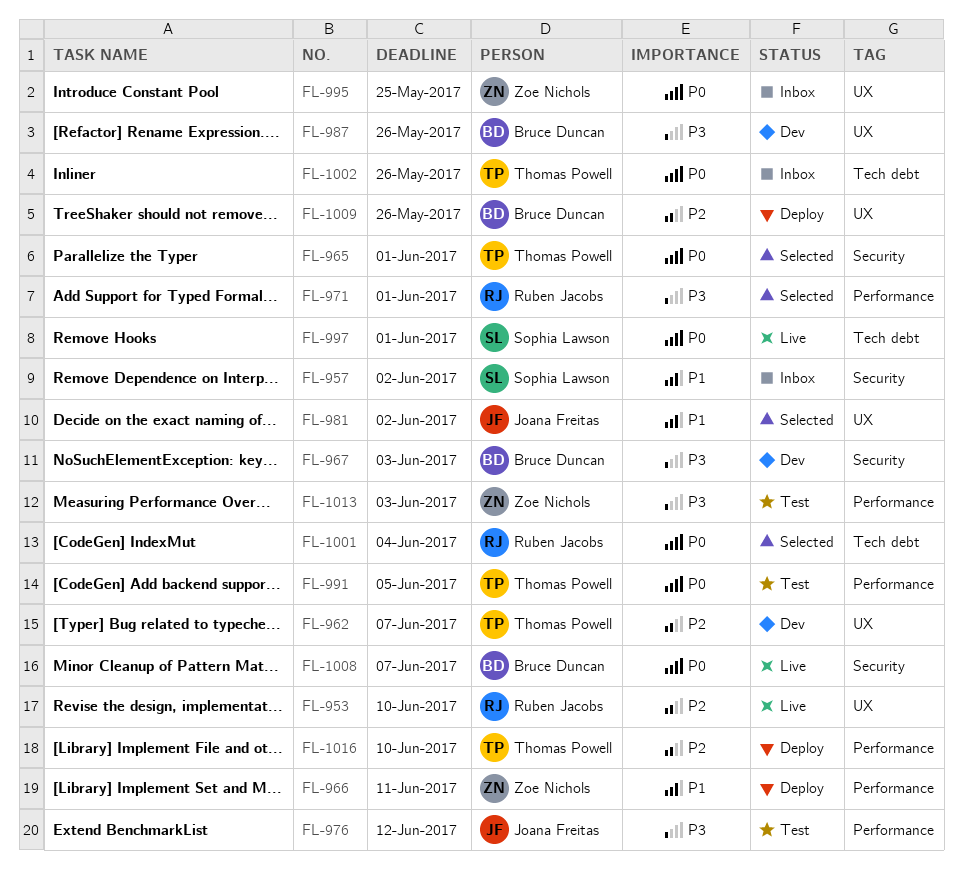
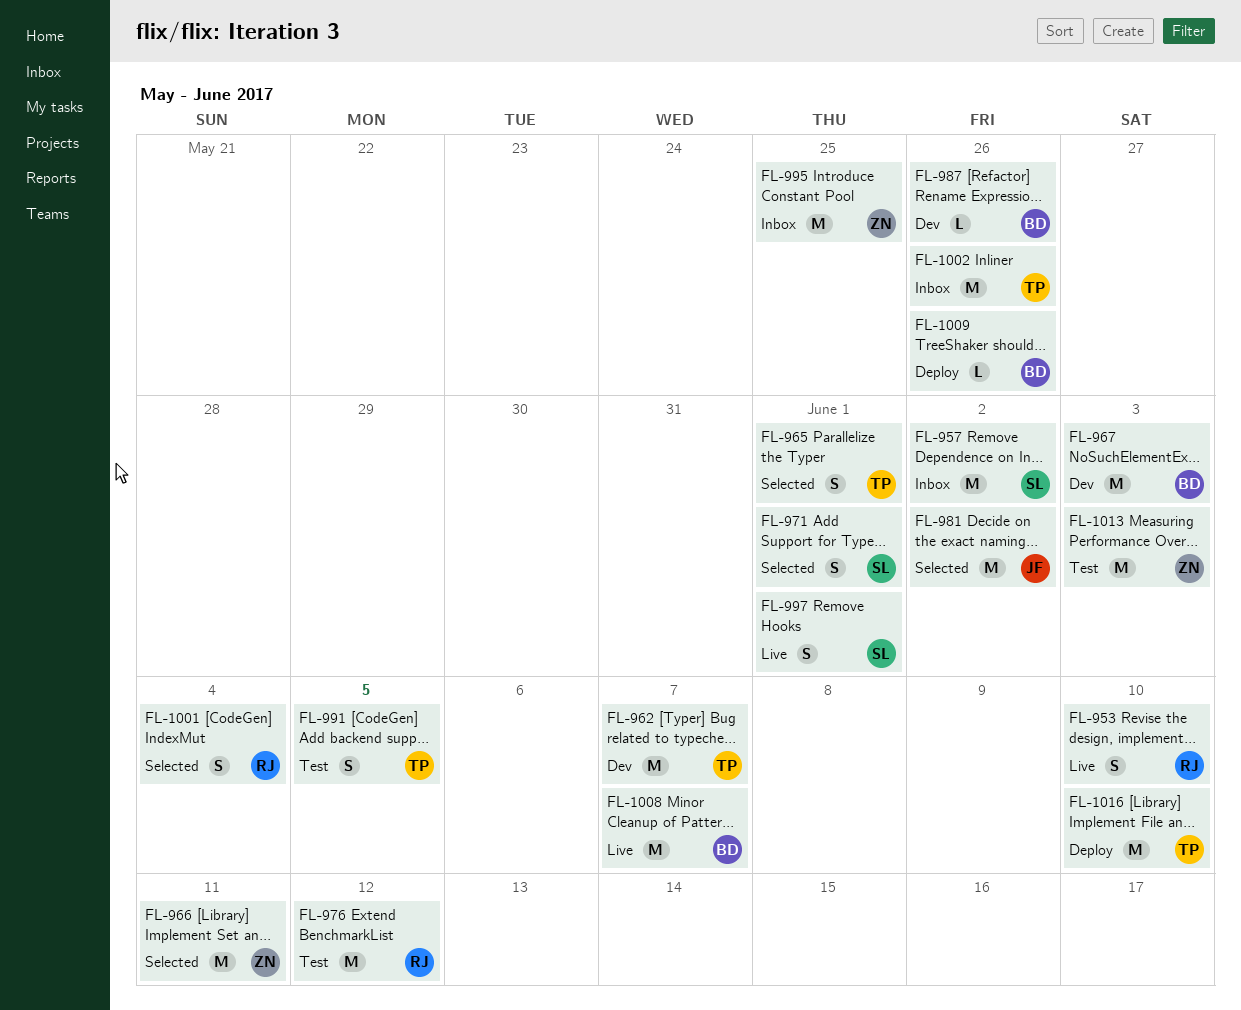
FL-966, status: Deploy -> Selected
FL-971, owner: Ruben Jacobs -> Sophia Lawson
FL-976, owner: Joana Freitas -> Ruben Jacobs

